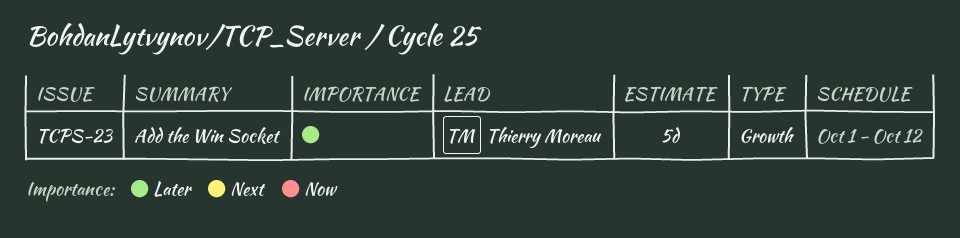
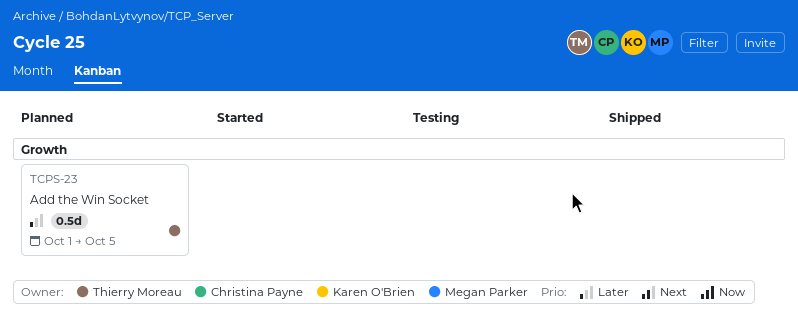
TCPS-23, estimate: 5d -> 0.5d
TCPS-23, due: Oct 12 -> Oct 5

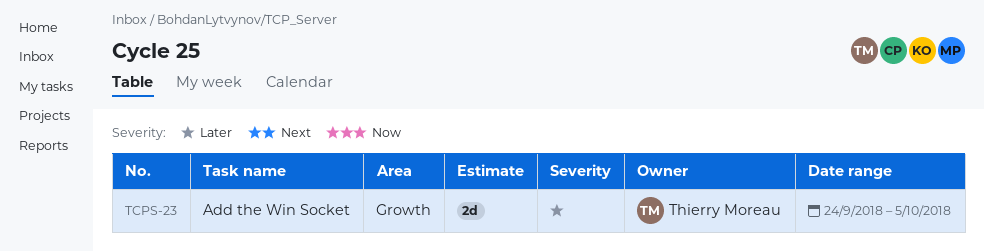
TCPS-23, estimate: 0.5d -> 2d
TCPS-23, start: Oct 1 -> Sep 24

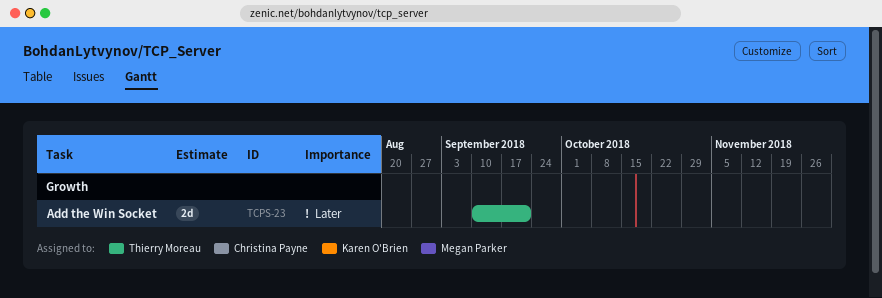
TCPS-23, start: Sep 24 -> Sep 10
TCPS-23, due: Oct 5 -> Sep 21

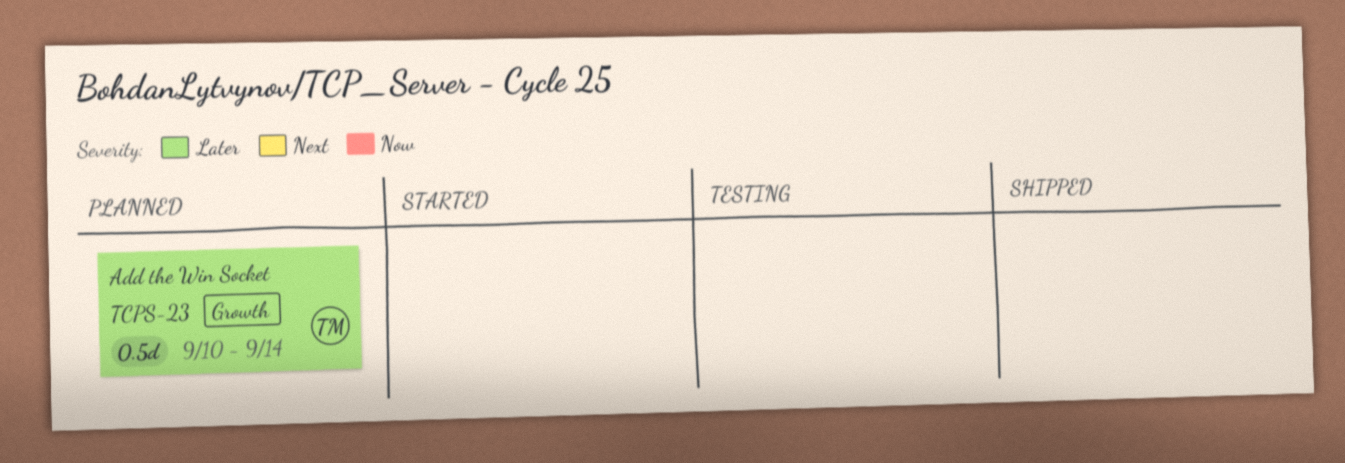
TCPS-23, estimate: 2d -> 0.5d
TCPS-23, due: Sep 21 -> Sep 14

